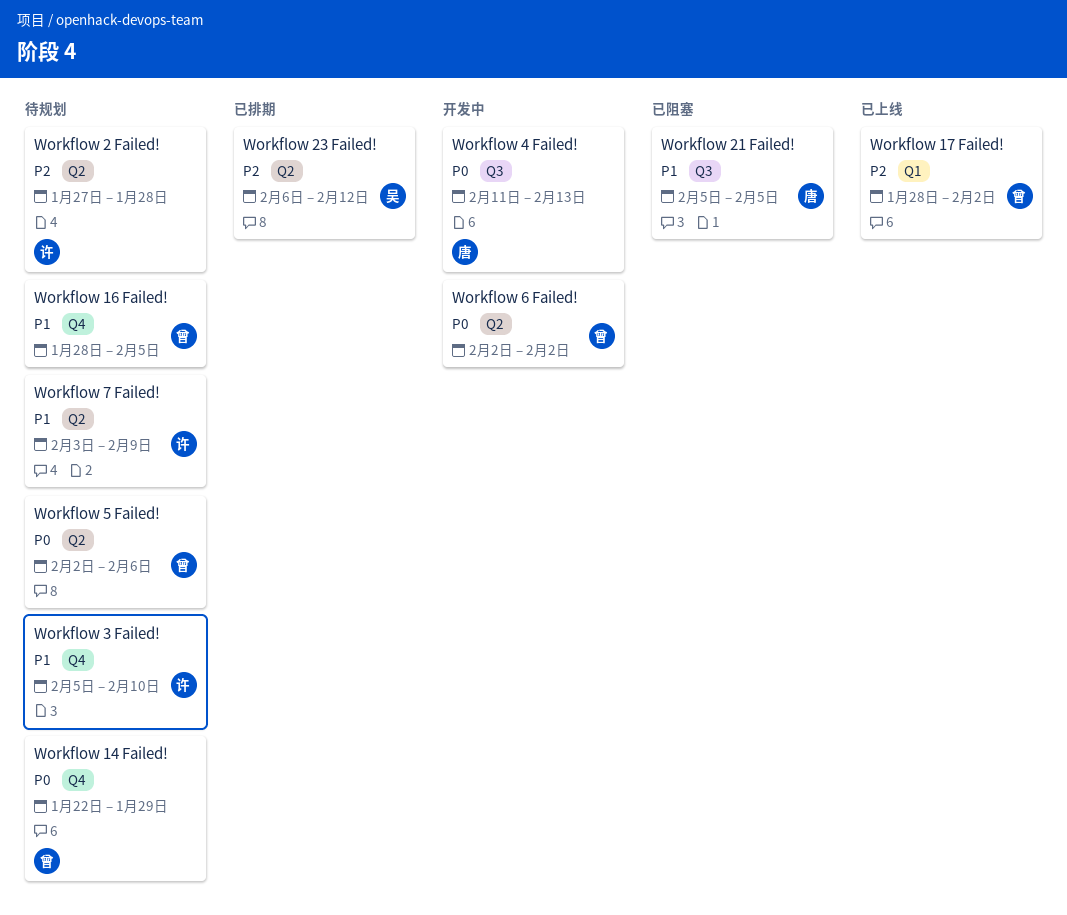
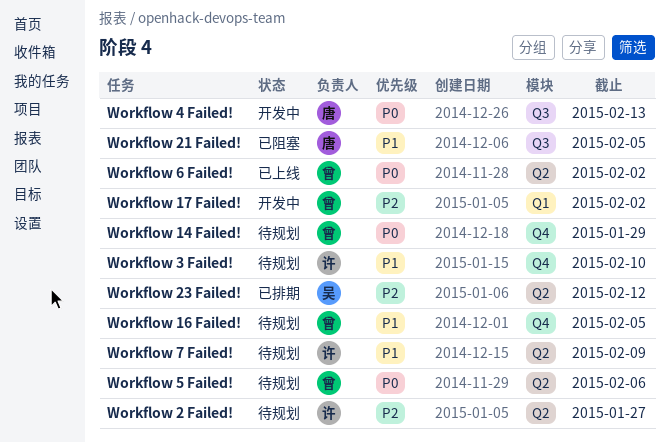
Workflow 17 Failed!, status: 已上线 -> 开发中
Workflow 2 Failed!, due: Jan 28 -> Jan 27
Workflow 6 Failed!, status: 开发中 -> 已上线

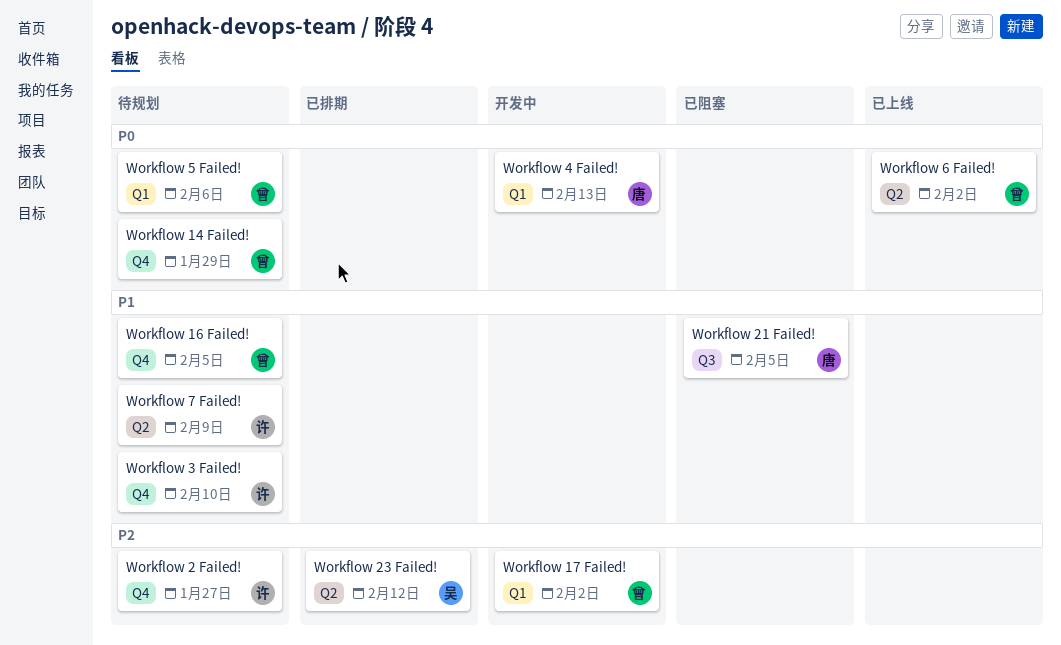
Workflow 2 Failed!, label: Q2 -> Q4
Workflow 4 Failed!, label: Q3 -> Q1
Workflow 5 Failed!, label: Q2 -> Q1

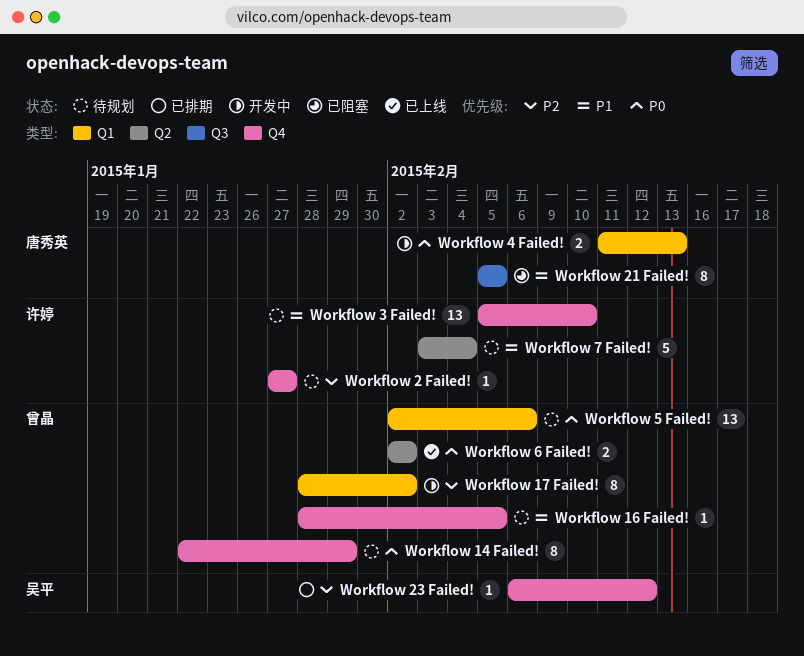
Workflow 23 Failed!, label: Q2 -> Q4
Workflow 7 Failed!, due: Feb 9 -> Feb 4

